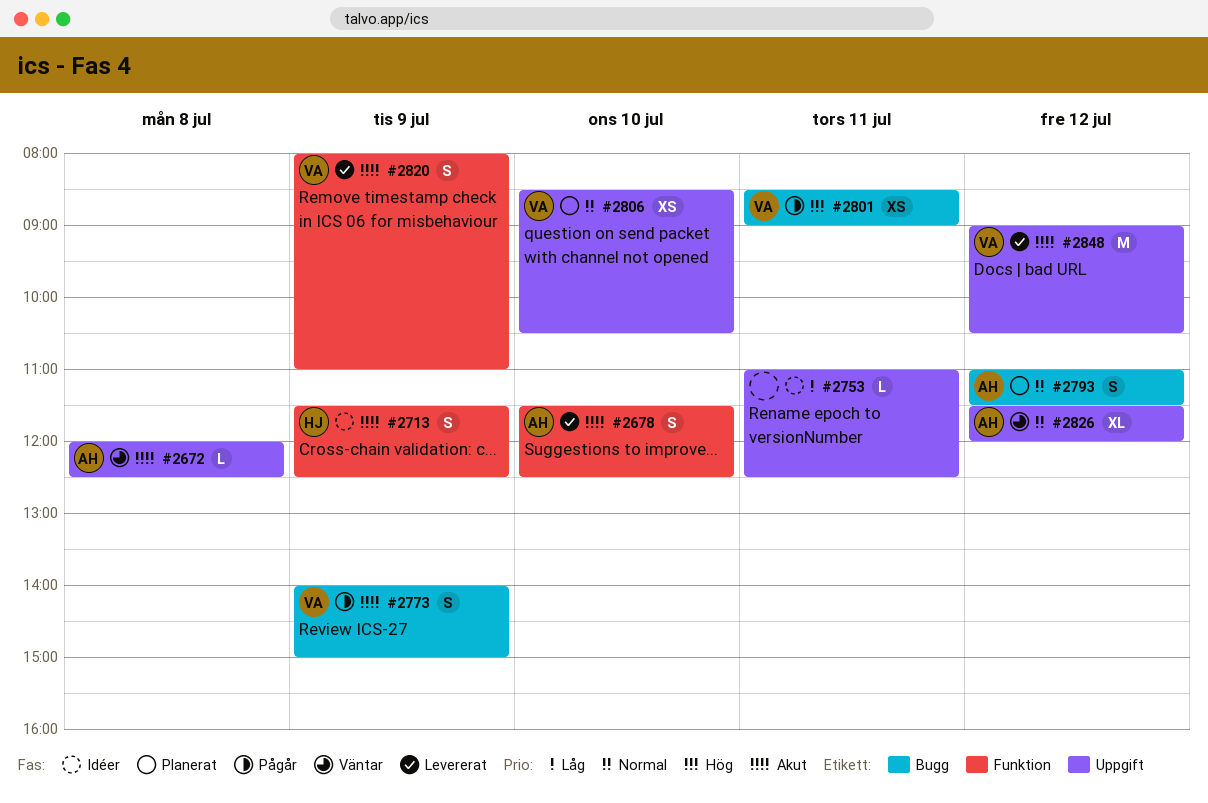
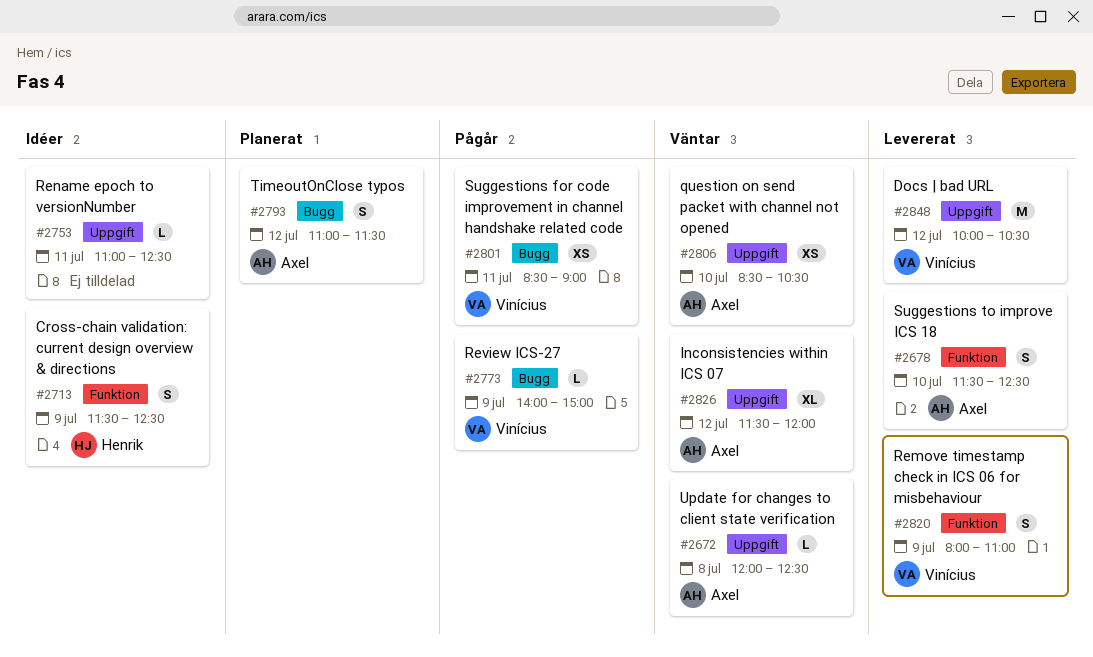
#2773, estimate: S -> L
#2806, status: Planerat -> Väntar
#2806, owner: Vinícius -> Axel
#2848, begins: 09:00 -> 10:00

